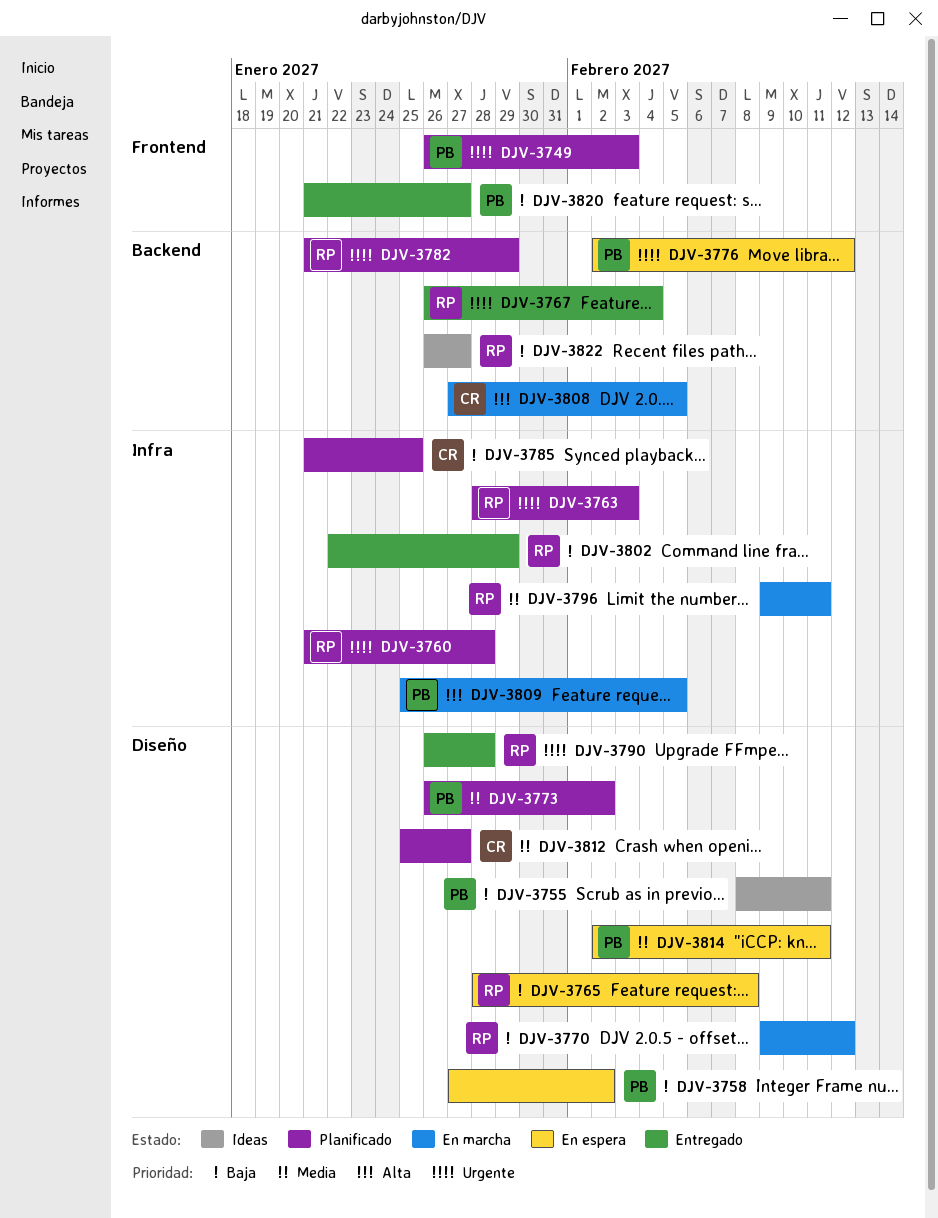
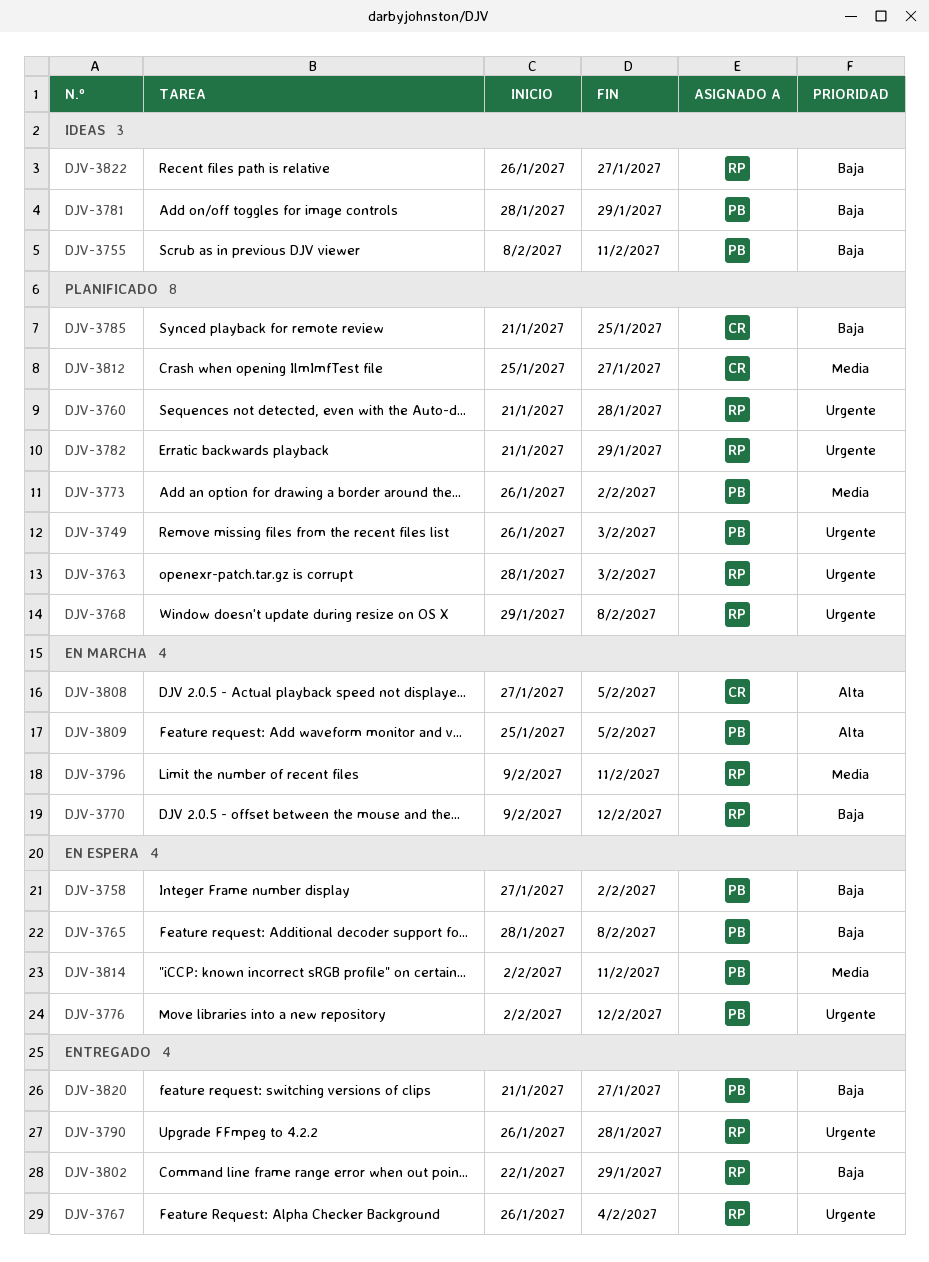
DJV-3765, owner: RP -> PB
DJV-3768: none -> present
DJV-3781: none -> present

